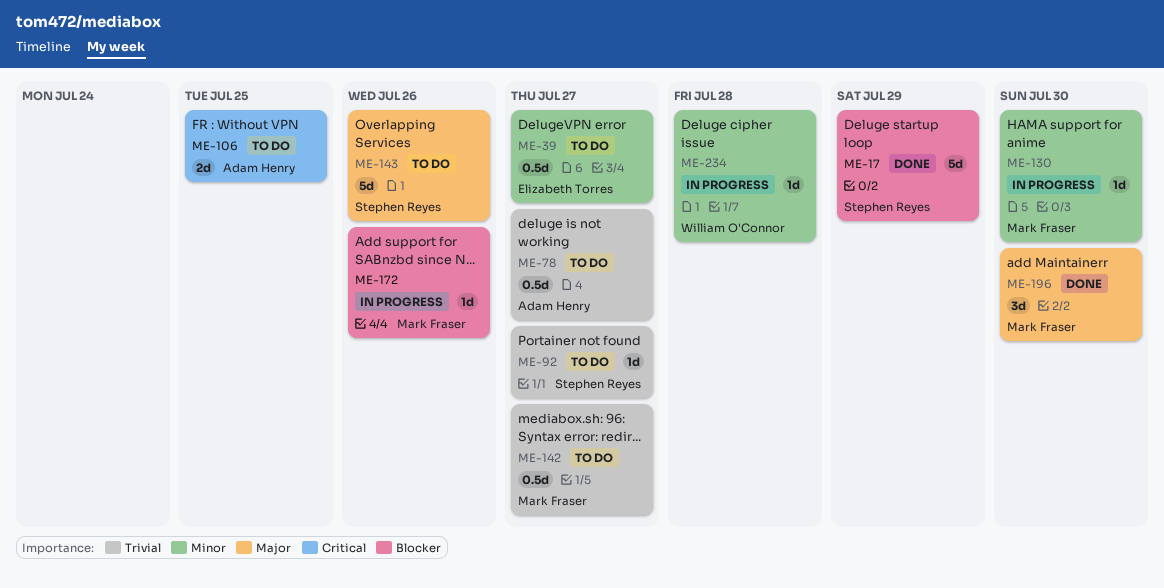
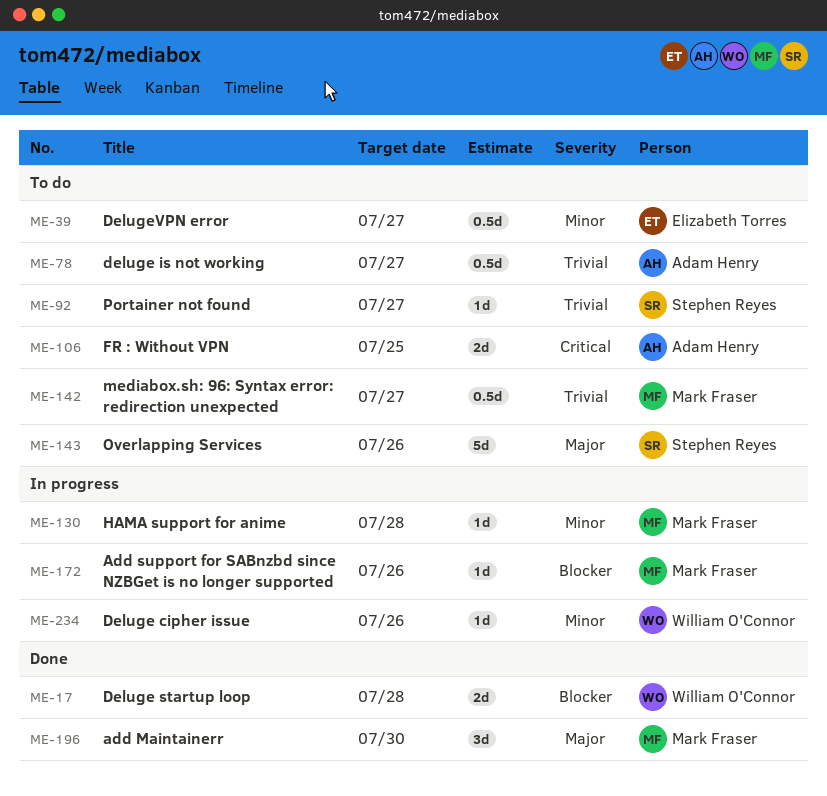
ME-17, owner: Stephen Reyes -> William O'Connor
ME-17, estimate: 5d -> 2d
ME-17, due: Jul 29 -> Jul 28
ME-130, due: Jul 30 -> Jul 28
ME-234, due: Jul 28 -> Jul 26

